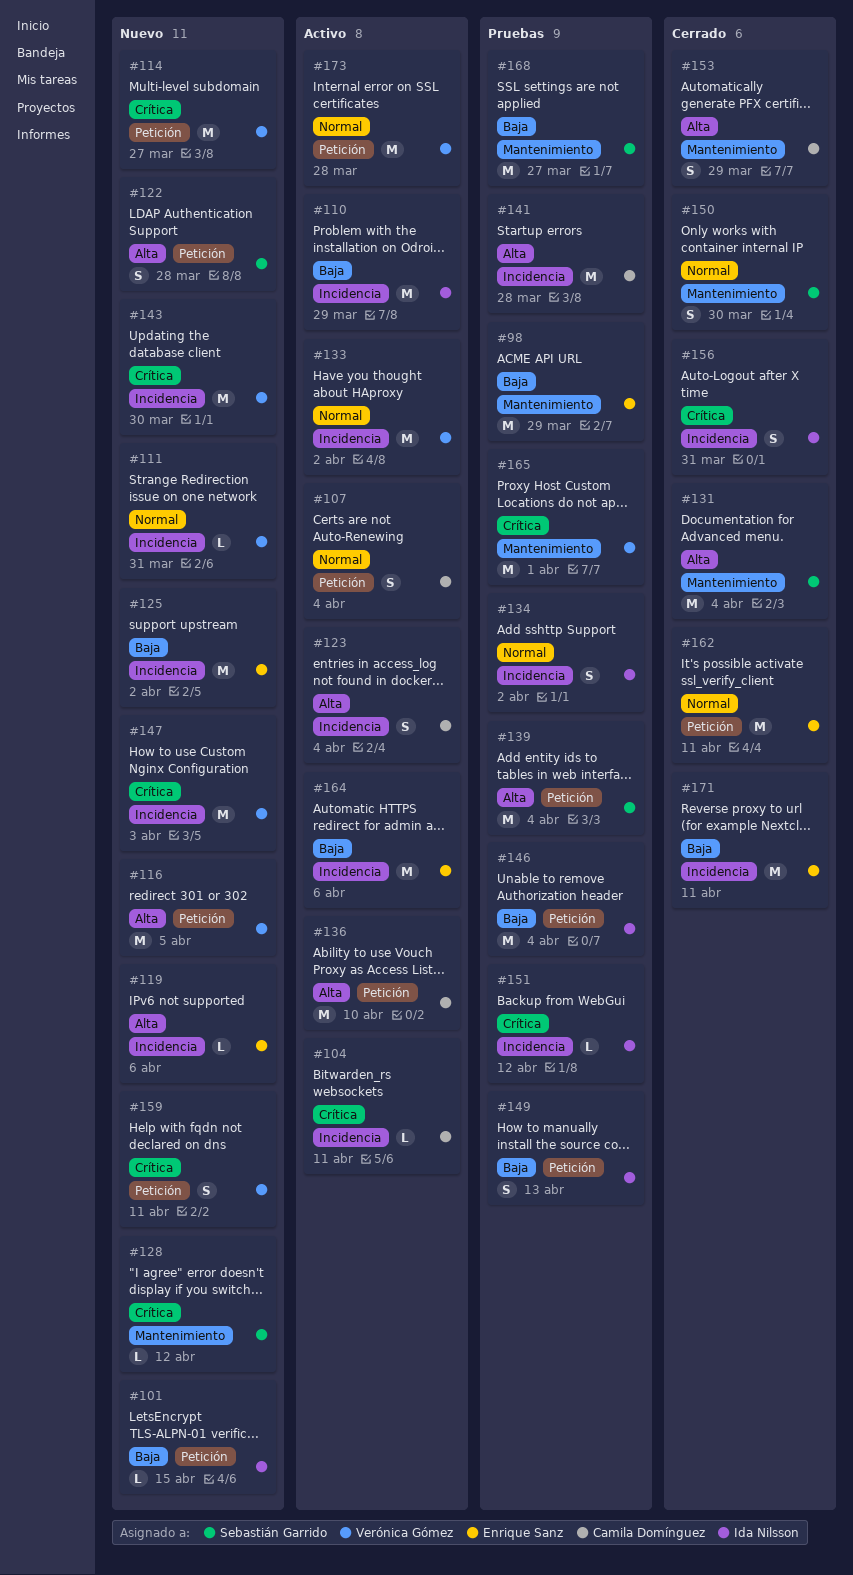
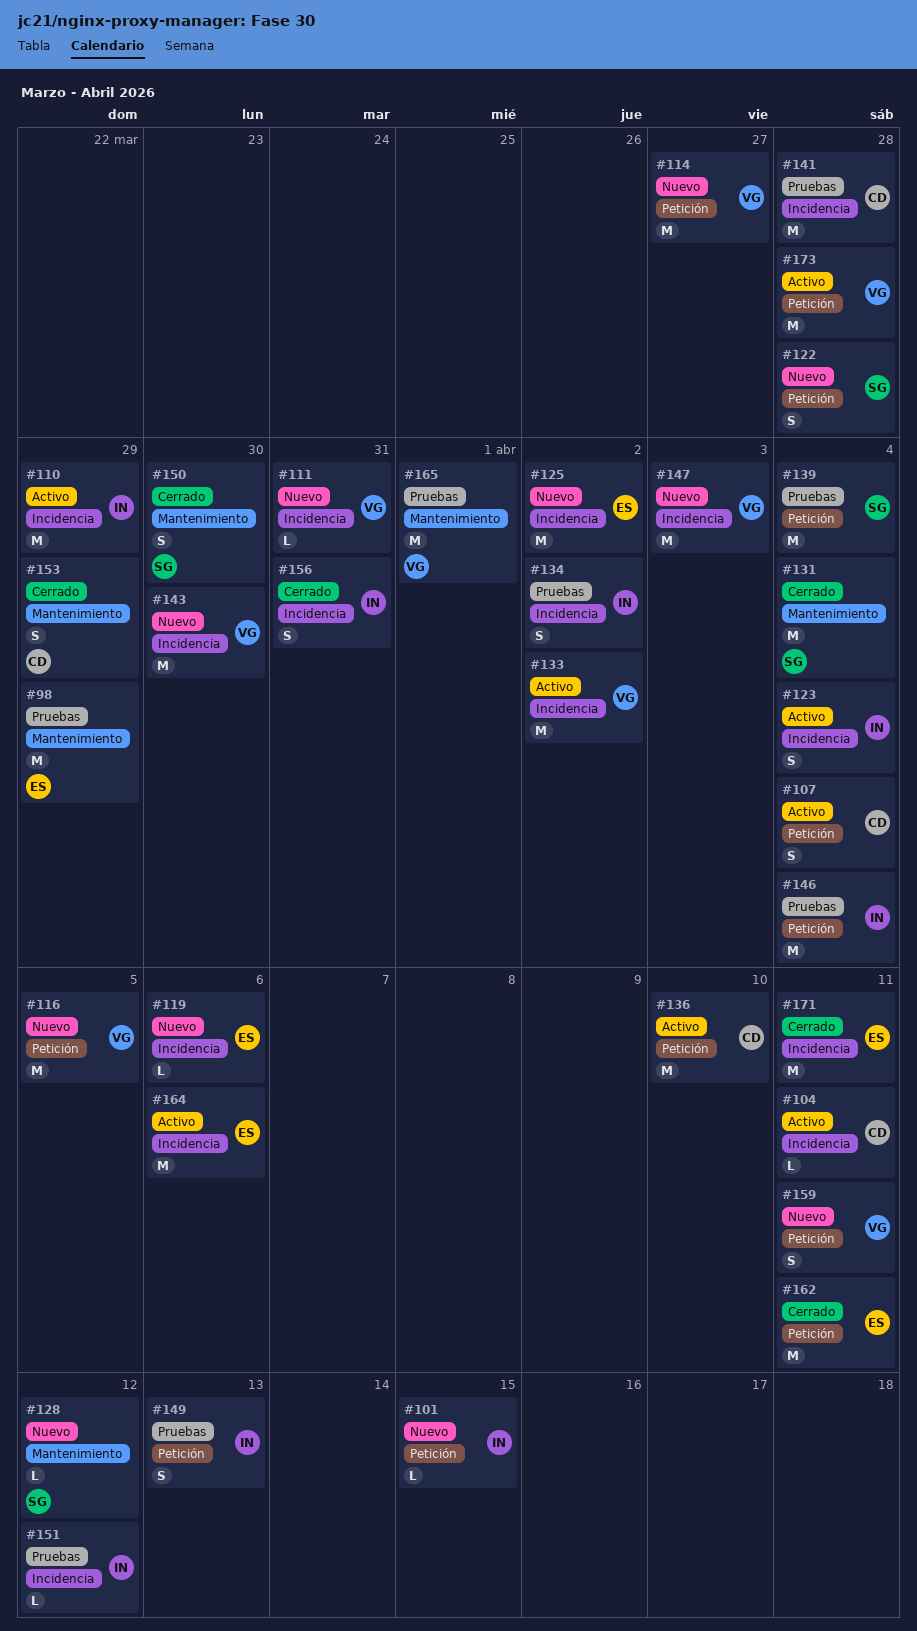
#123, owner: Camila Domínguez -> Ida Nilsson
#168: present -> none

